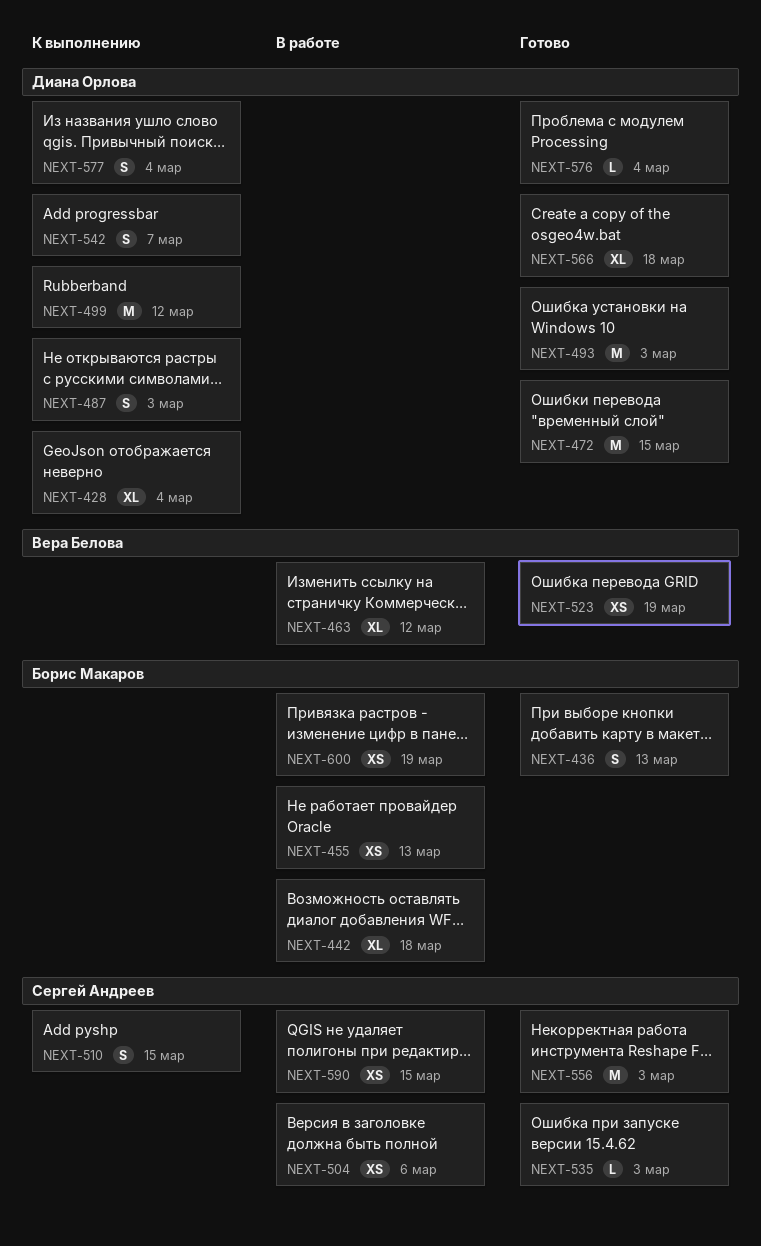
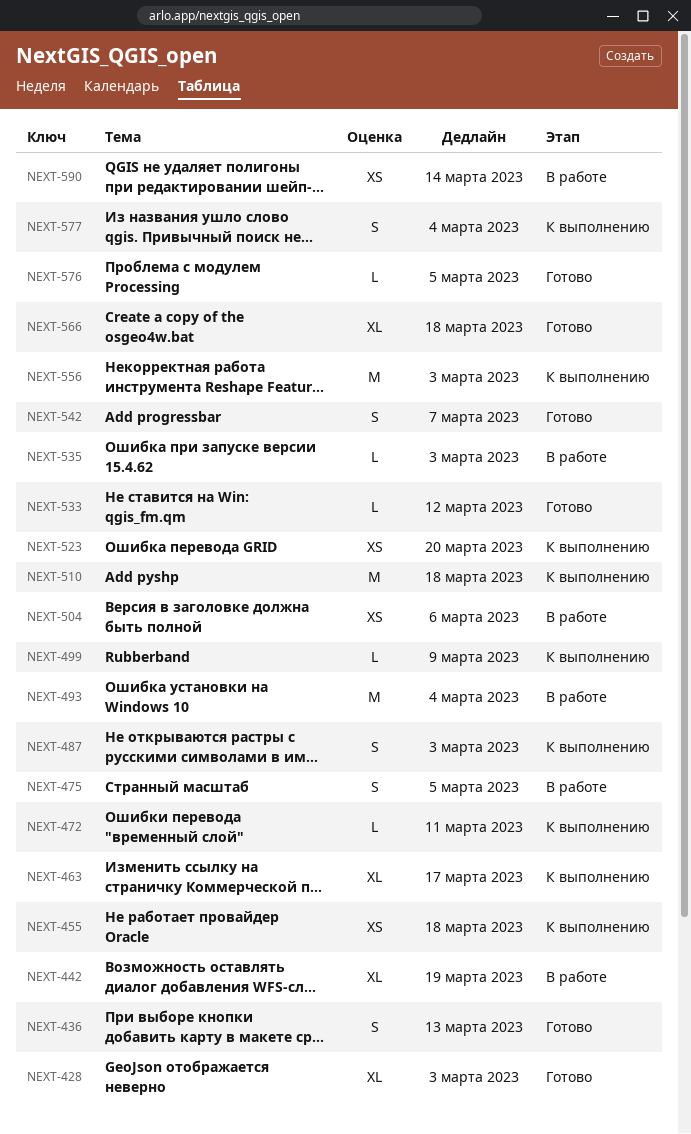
NEXT-428, status: К выполнению -> Готово
NEXT-428, due: Mar 4 -> Mar 3
NEXT-442, due: Mar 18 -> Mar 19
NEXT-455, status: В работе -> К выполнению
NEXT-455, due: Mar 13 -> Mar 18
NEXT-463, status: В работе -> К выполнению
NEXT-463, due: Mar 12 -> Mar 17
NEXT-472, status: Готово -> К выполнению
NEXT-472, estimate: M -> L
NEXT-472, due: Mar 15 -> Mar 11
NEXT-475: none -> present
NEXT-493, status: Готово -> В работе
NEXT-493, due: Mar 3 -> Mar 4
NEXT-499, estimate: M -> L
NEXT-499, due: Mar 12 -> Mar 9
NEXT-510, estimate: S -> M
NEXT-510, due: Mar 15 -> Mar 18
NEXT-523, status: Готово -> К выполнению
NEXT-523, due: Mar 19 -> Mar 20
NEXT-533: none -> present
NEXT-535, status: Готово -> В работе
NEXT-542, status: К выполнению -> Готово
NEXT-556, status: Готово -> К выполнению
NEXT-576, due: Mar 4 -> Mar 5
NEXT-590, due: Mar 15 -> Mar 14
NEXT-600: present -> none

